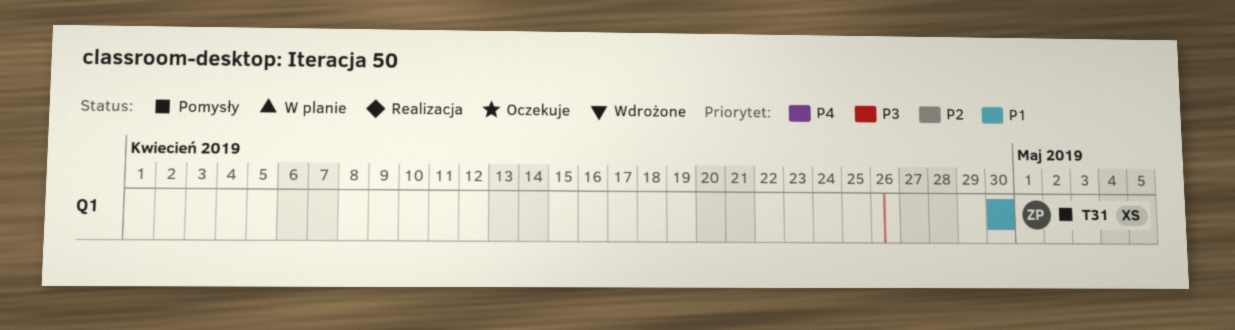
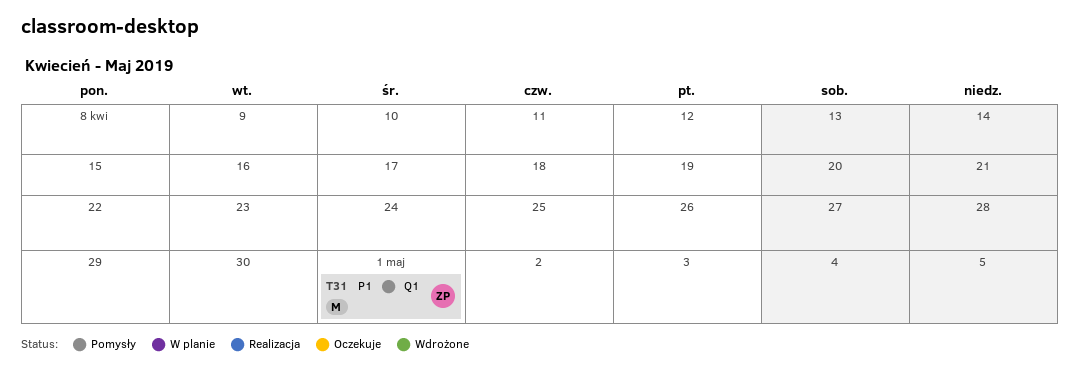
T31, estimate: XS -> M
T31, due: Apr 30 -> May 1

